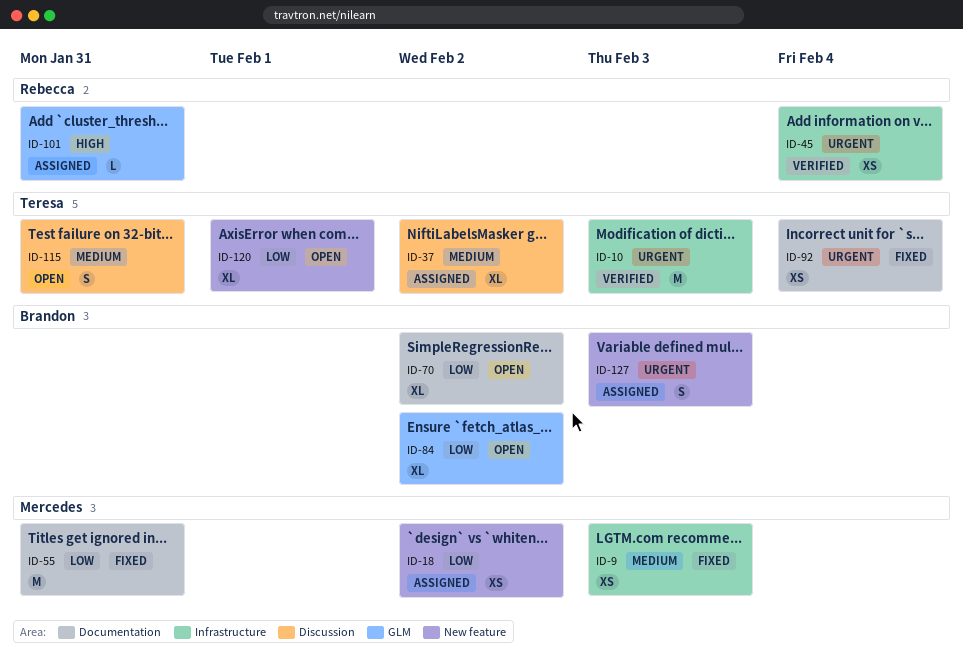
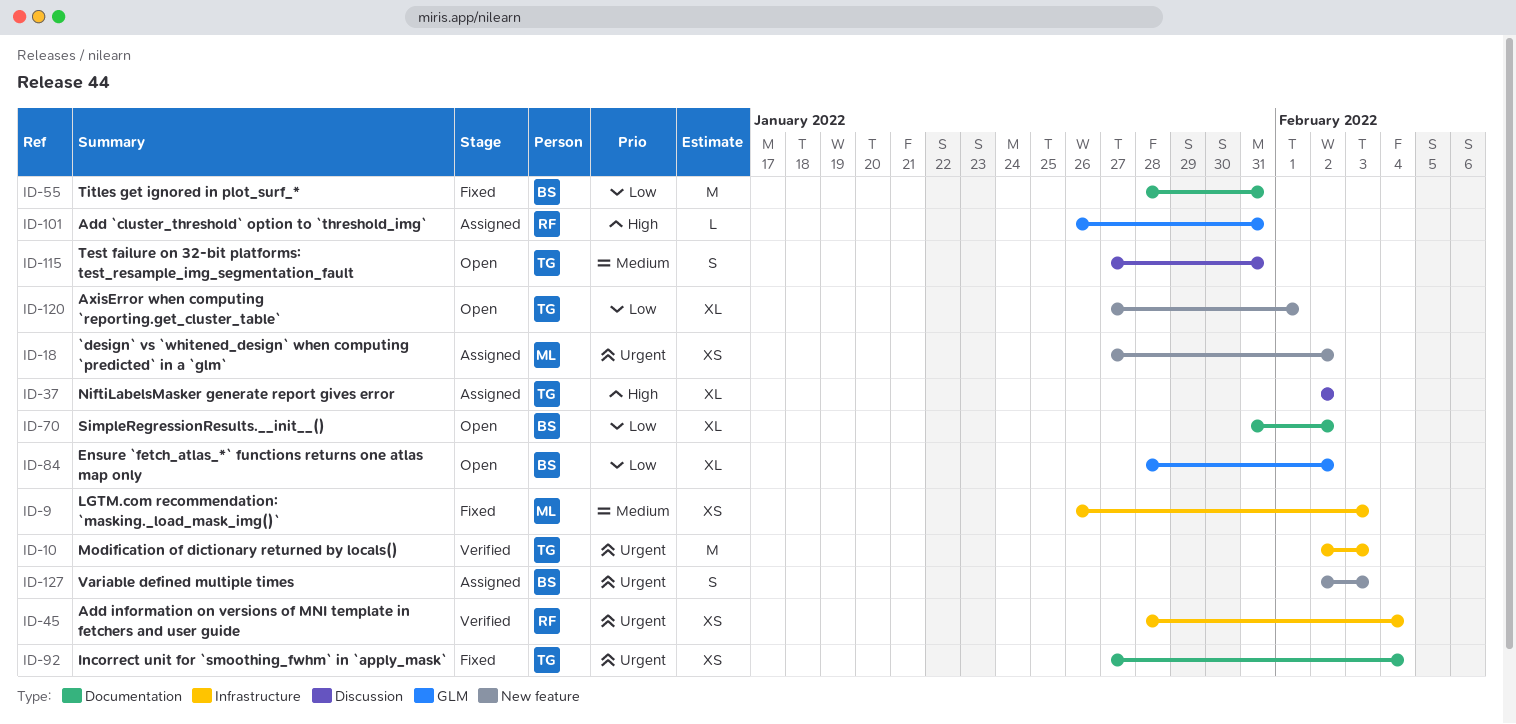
ID-18, priority: Low -> Urgent
ID-37, priority: Medium -> High
ID-55, owner: Mercedes -> Brandon

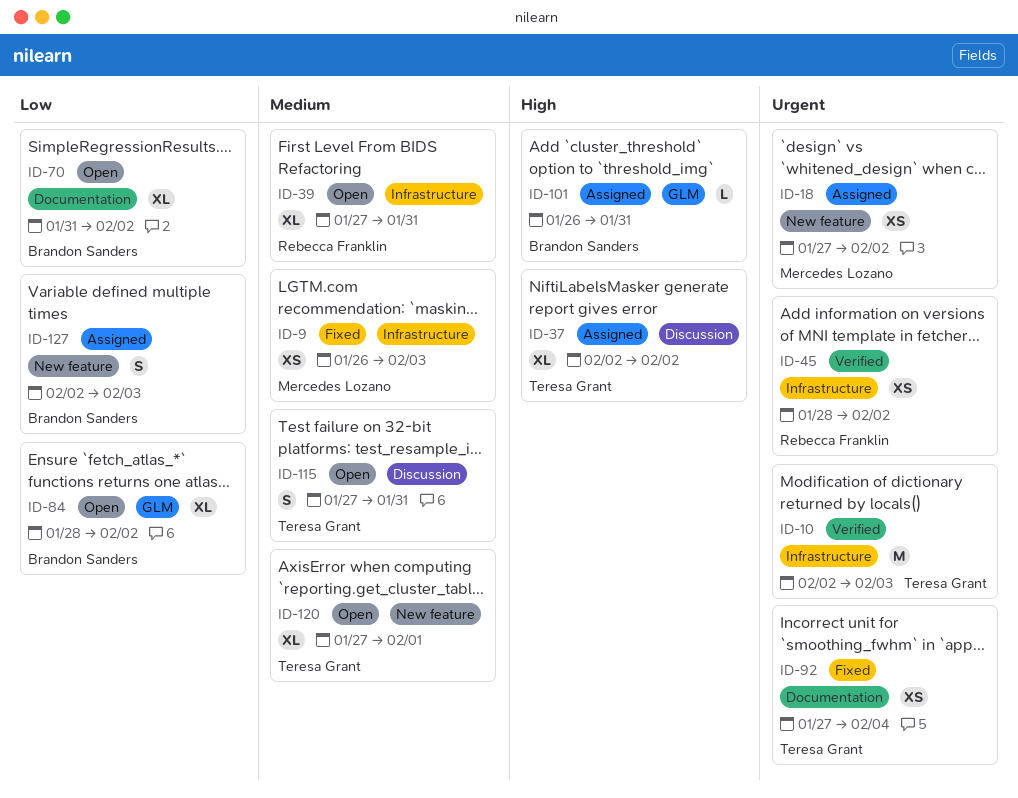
ID-39: none -> present
ID-45, due: Feb 4 -> Feb 2
ID-55: present -> none
ID-101, owner: Rebecca Franklin -> Brandon Sanders
ID-120, priority: Low -> Medium
ID-127, priority: Urgent -> Low

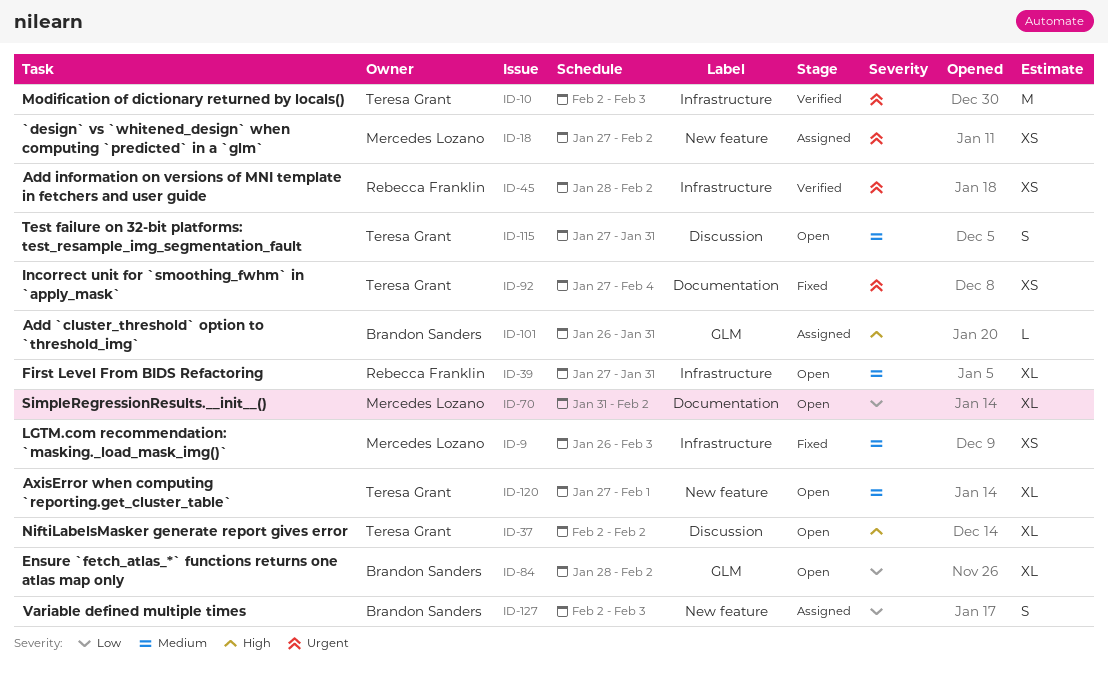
ID-37, status: Assigned -> Open
ID-70, owner: Brandon Sanders -> Mercedes Lozano

